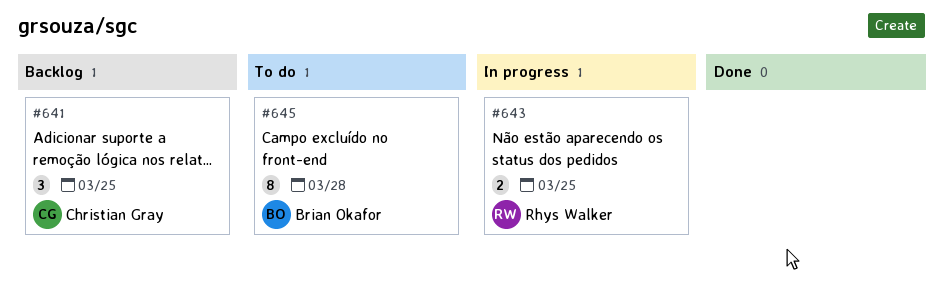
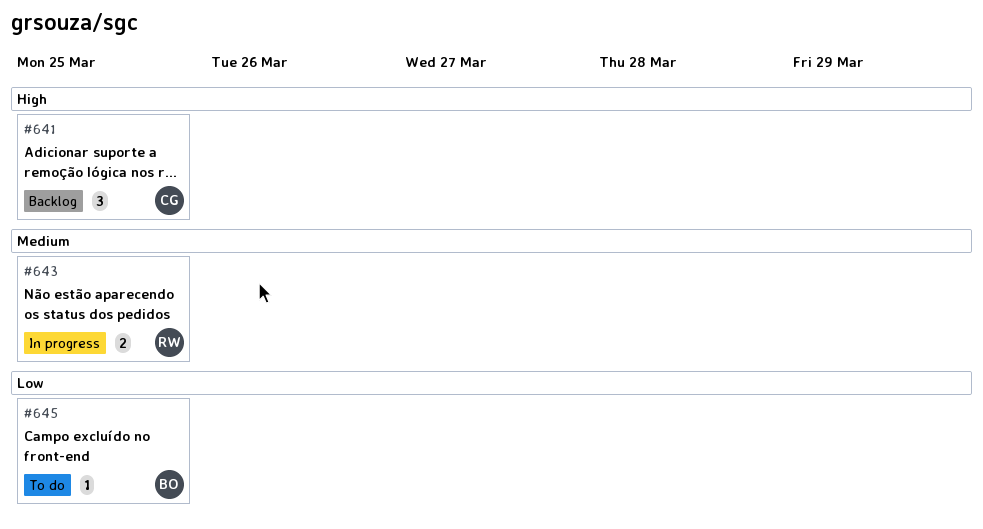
#645, estimate: 8 -> 1
#645, due: Mar 28 -> Mar 25

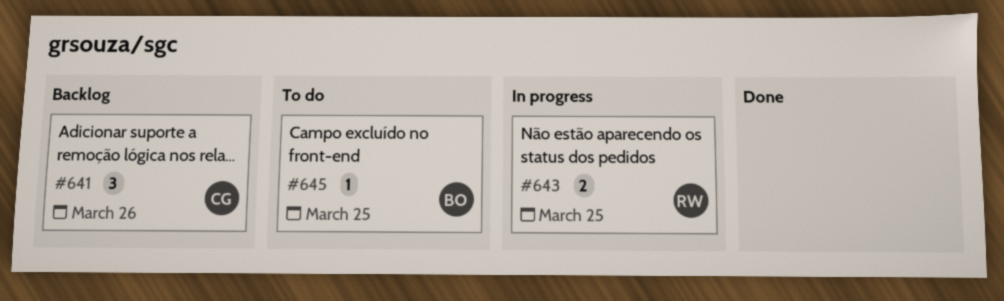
#641, due: Mar 25 -> Mar 26

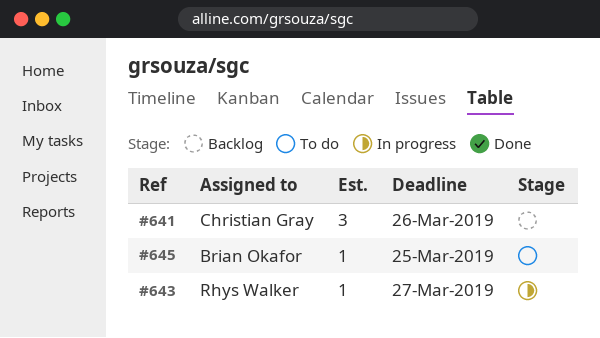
#643, estimate: 2 -> 1
#643, due: Mar 25 -> Mar 27

